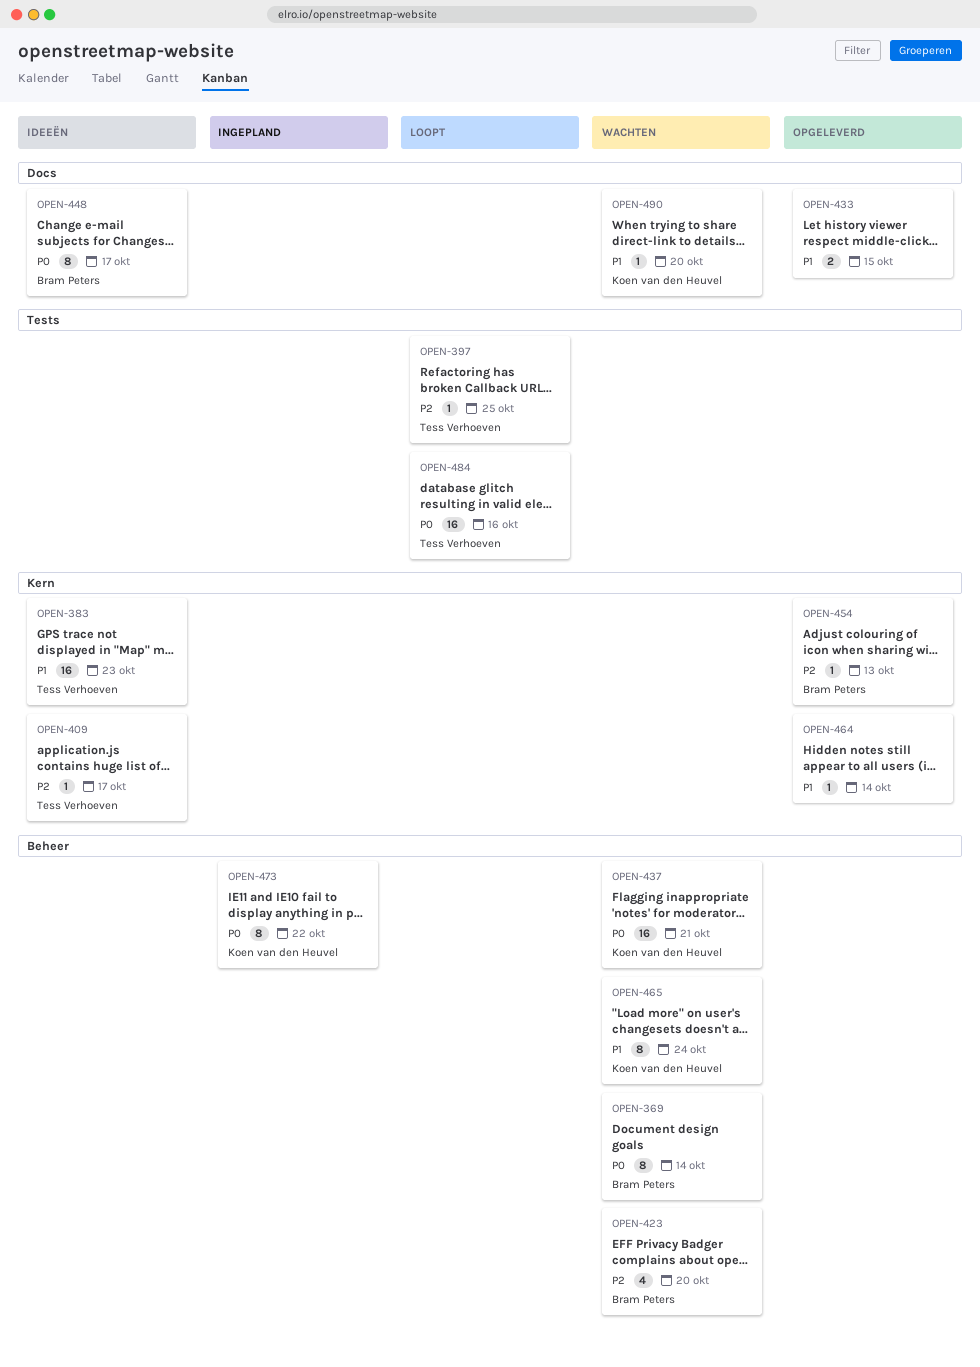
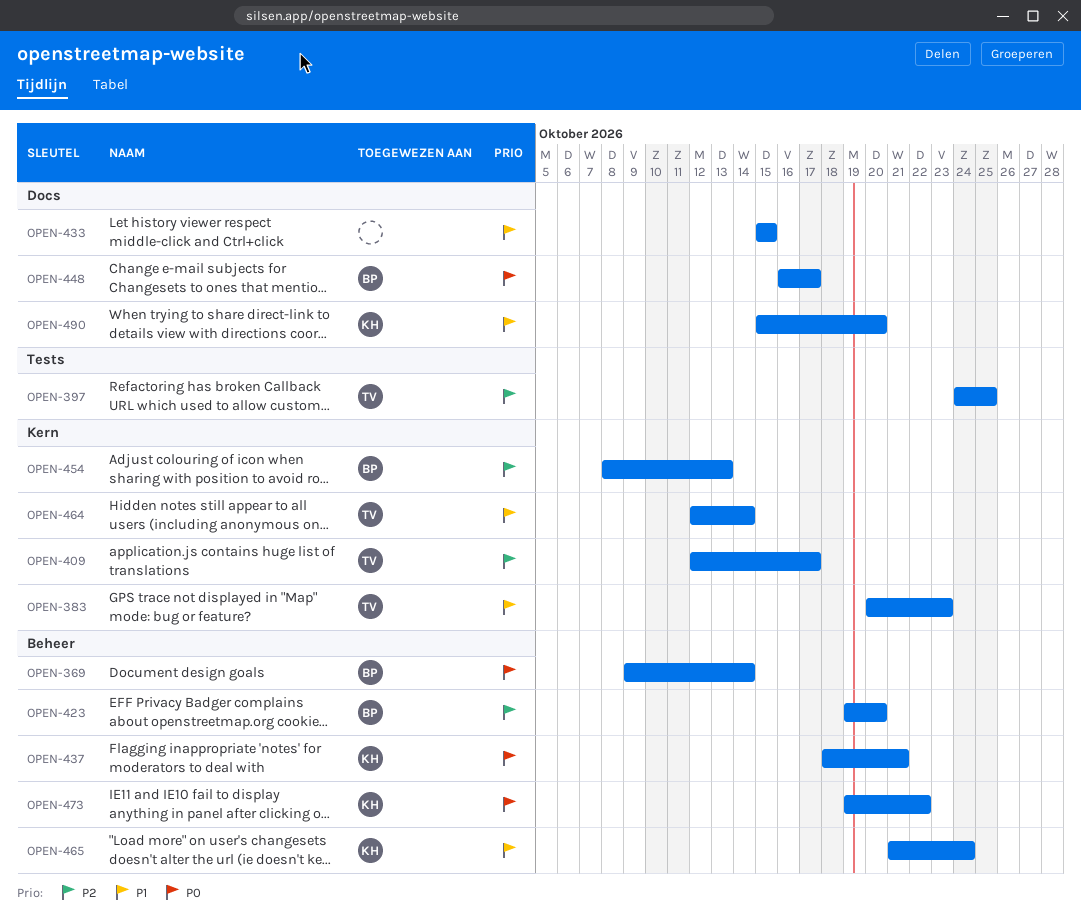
OPEN-464, owner: none -> Tess Verhoeven
OPEN-484: present -> none

